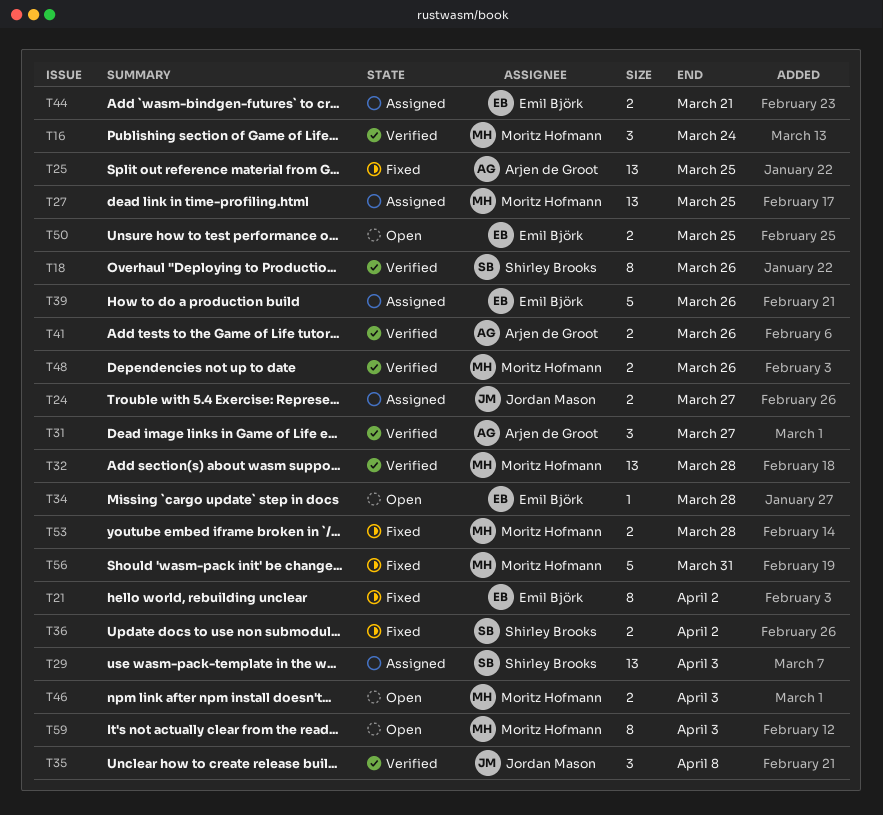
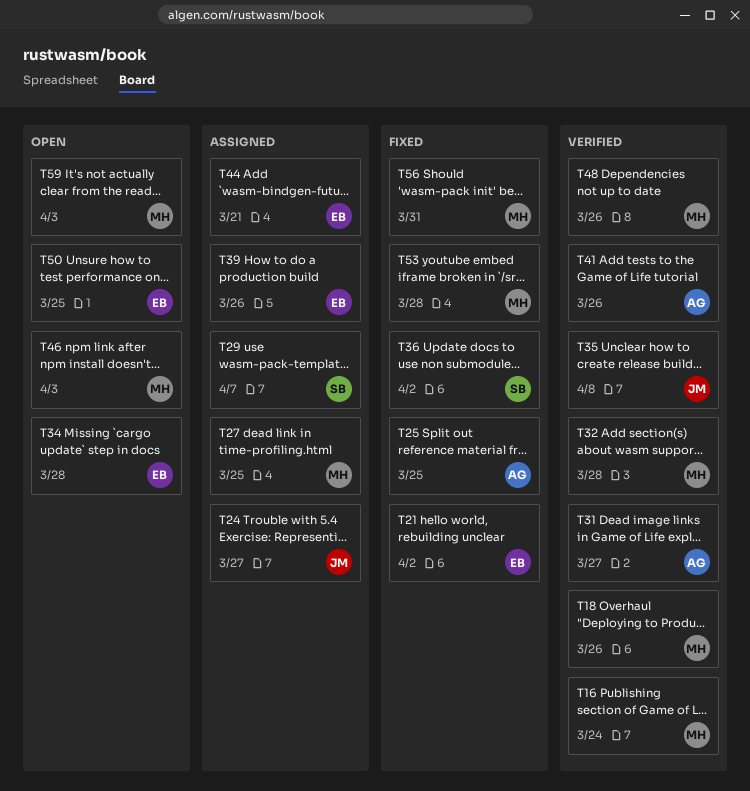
T18, owner: Shirley Brooks -> Moritz Hofmann
T29, due: Apr 3 -> Apr 7

